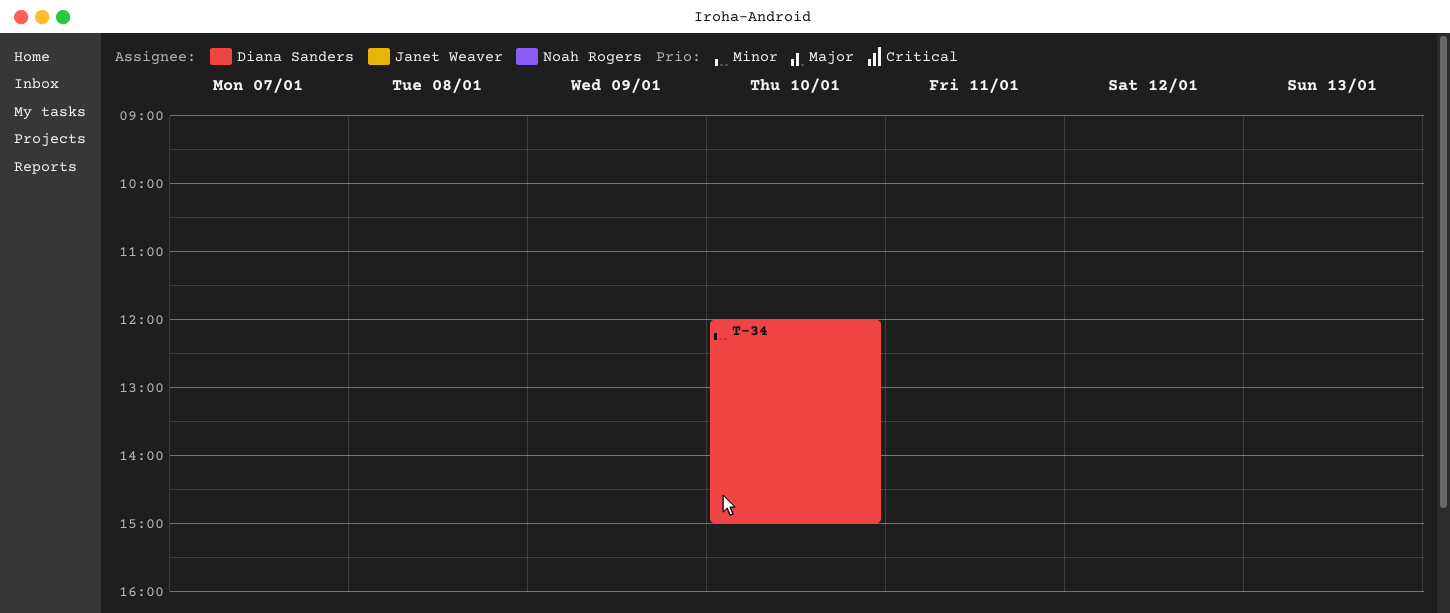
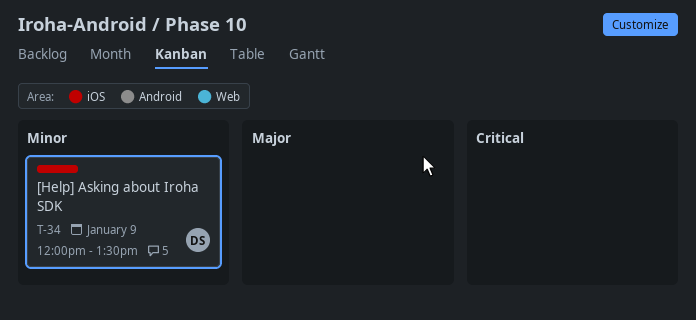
T-34, day: Jan 10 -> Jan 9
T-34, ends: 15:00 -> 13:30

